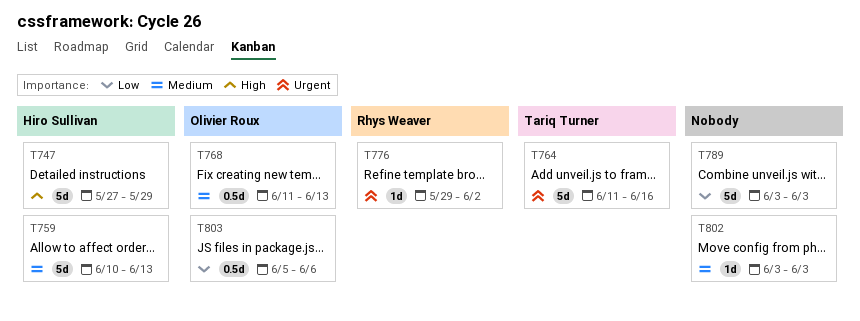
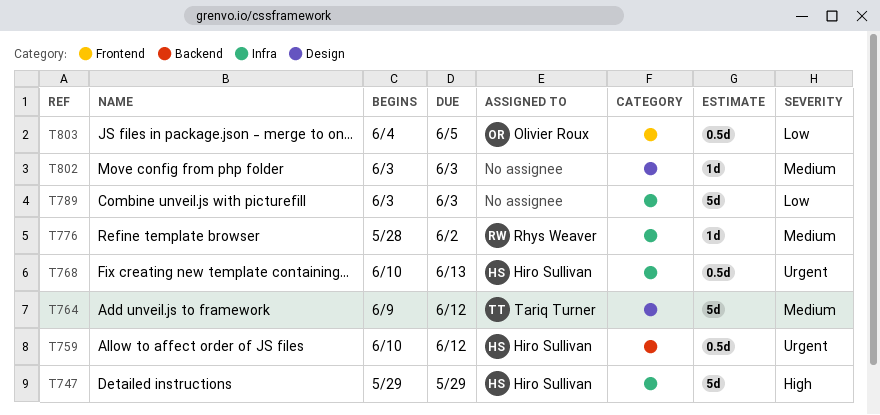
T747, start: May 27 -> May 29
T759, priority: Medium -> Urgent
T759, estimate: 5d -> 0.5d
T759, due: Jun 13 -> Jun 12
T764, priority: Urgent -> Medium
T764, start: Jun 11 -> Jun 9
T764, due: Jun 16 -> Jun 12
T768, owner: Olivier Roux -> Hiro Sullivan
T768, priority: Medium -> Urgent
T768, start: Jun 11 -> Jun 10
T776, priority: Urgent -> Medium
T776, start: May 29 -> May 28
T803, start: Jun 5 -> Jun 4
T803, due: Jun 6 -> Jun 5

